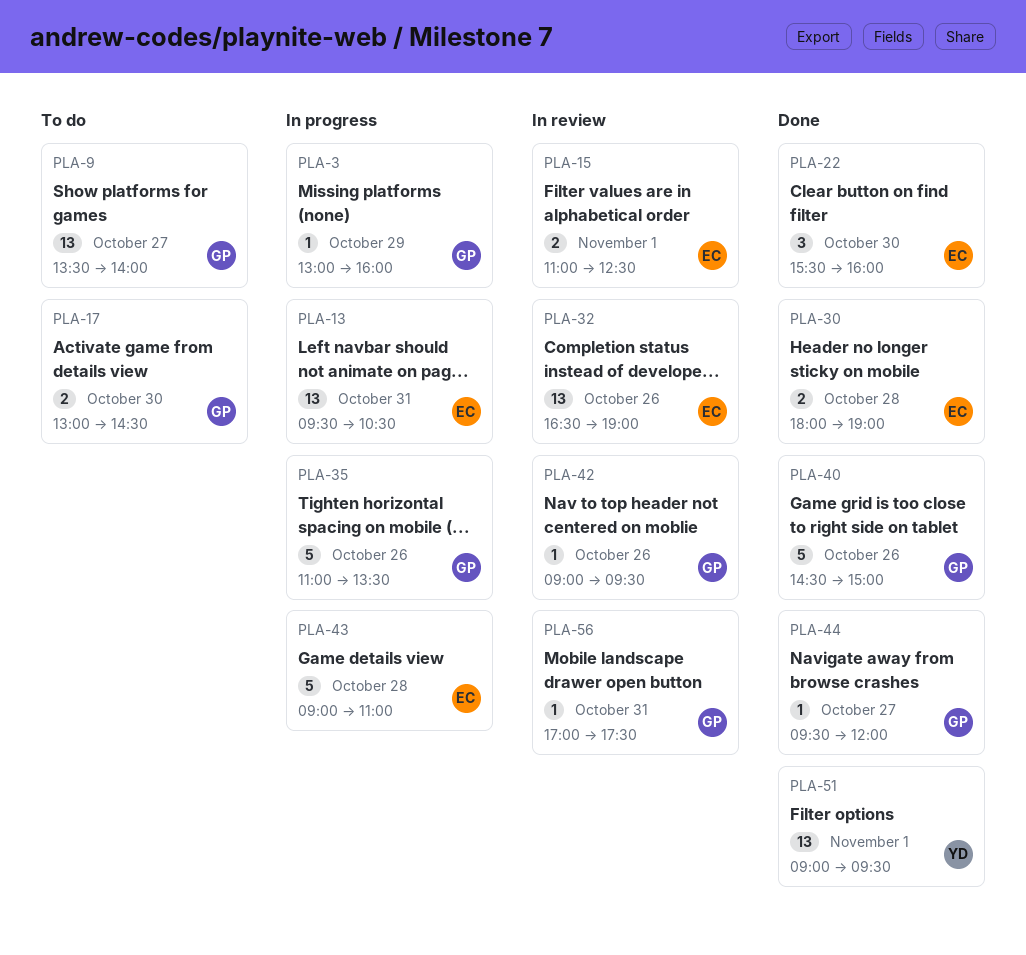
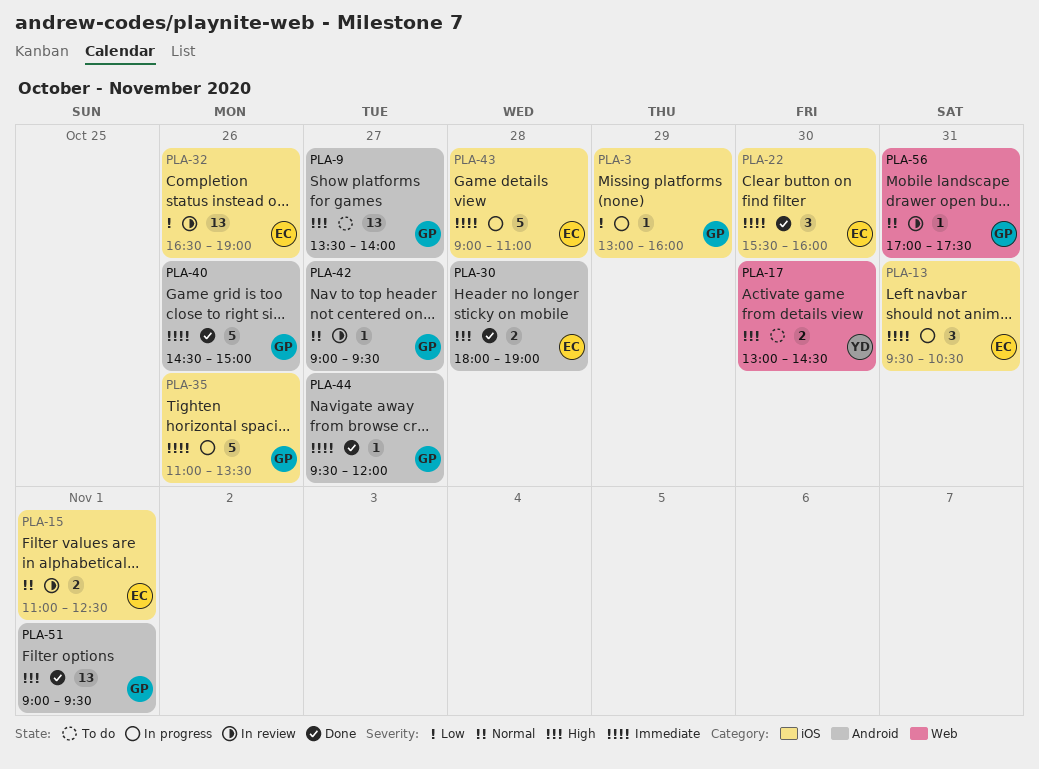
PLA-13, estimate: 13 -> 3
PLA-17, owner: GP -> YD
PLA-42, day: Oct 26 -> Oct 27
PLA-51, owner: YD -> GP

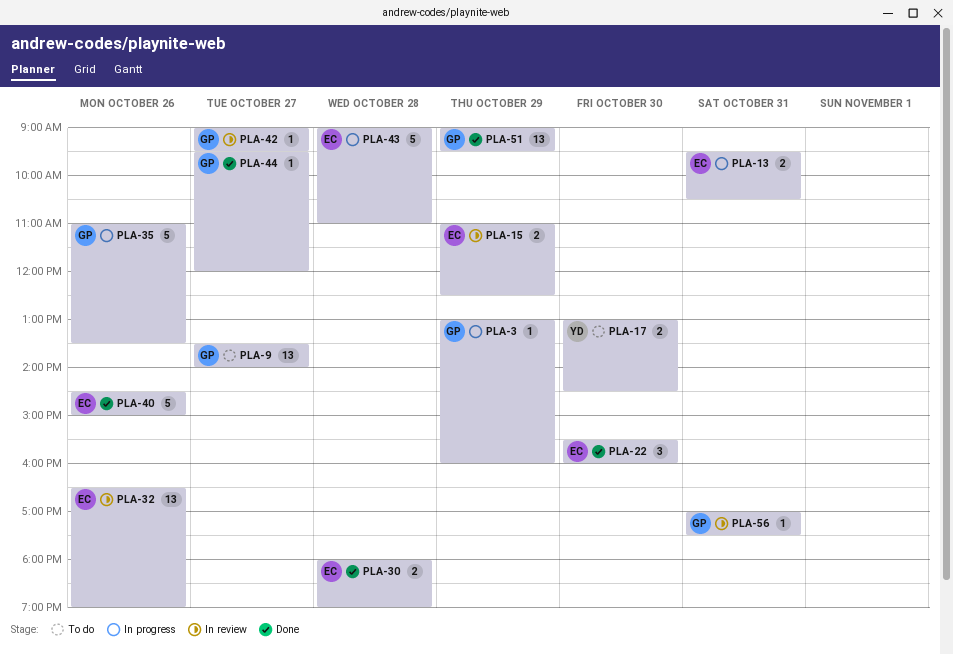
PLA-13, estimate: 3 -> 2
PLA-15, day: Nov 1 -> Oct 29
PLA-40, owner: GP -> EC
PLA-51, day: Nov 1 -> Oct 29

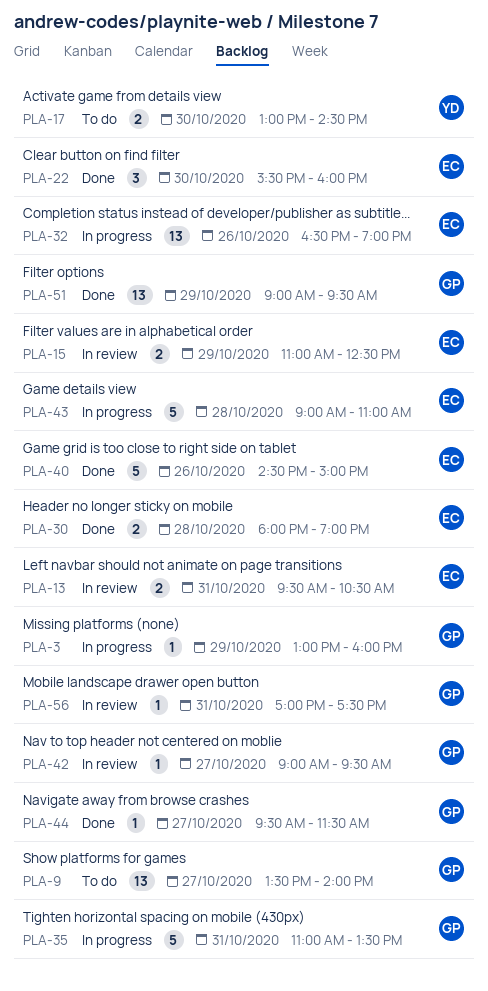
PLA-13, status: In progress -> In review
PLA-32, status: In review -> In progress
PLA-35, day: Oct 26 -> Oct 31
PLA-44, ends: 12:00 -> 11:30

